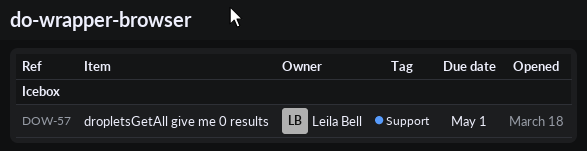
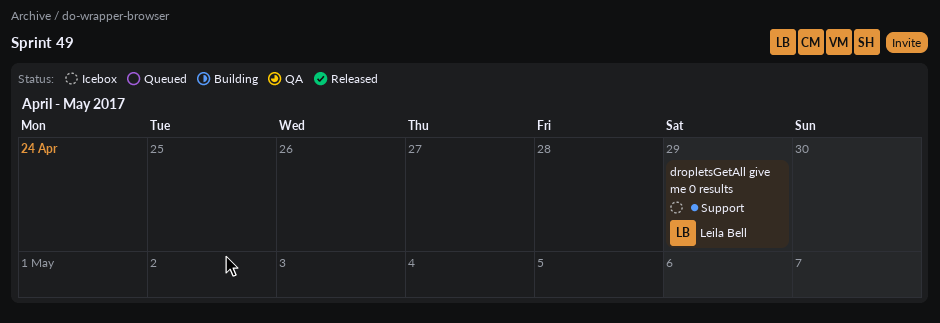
dropletsGetAll give me 0 results, due: May 1 -> Apr 29

